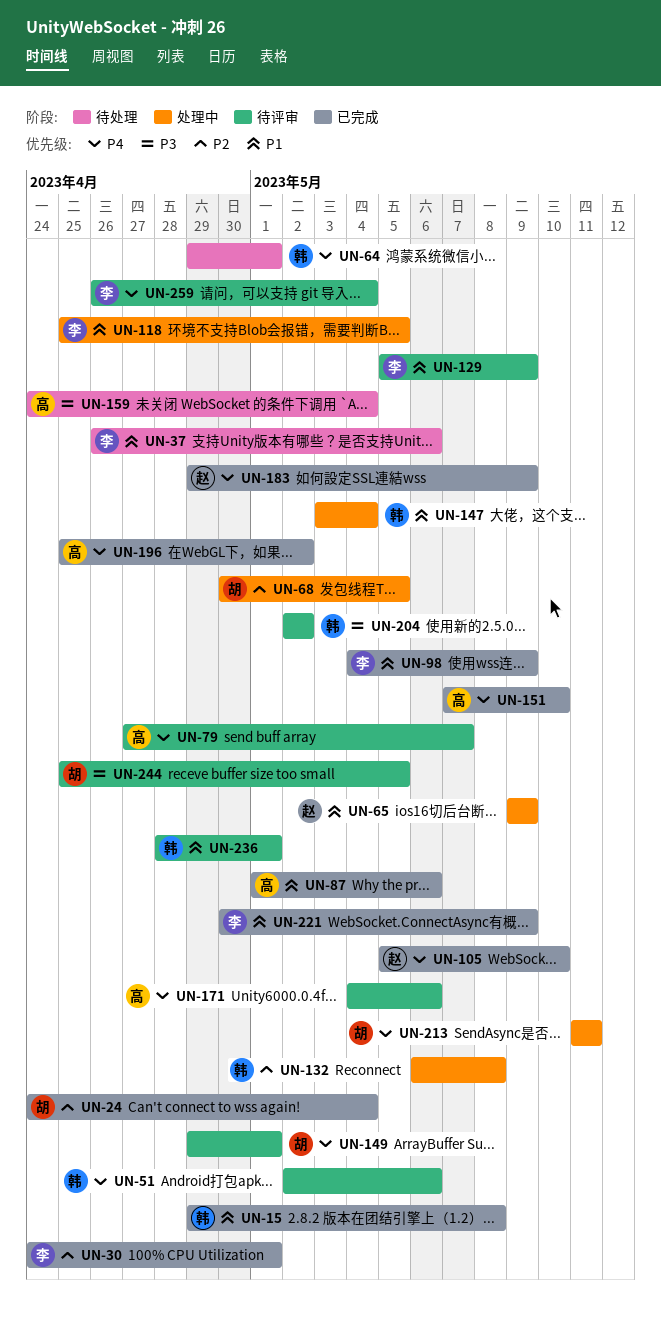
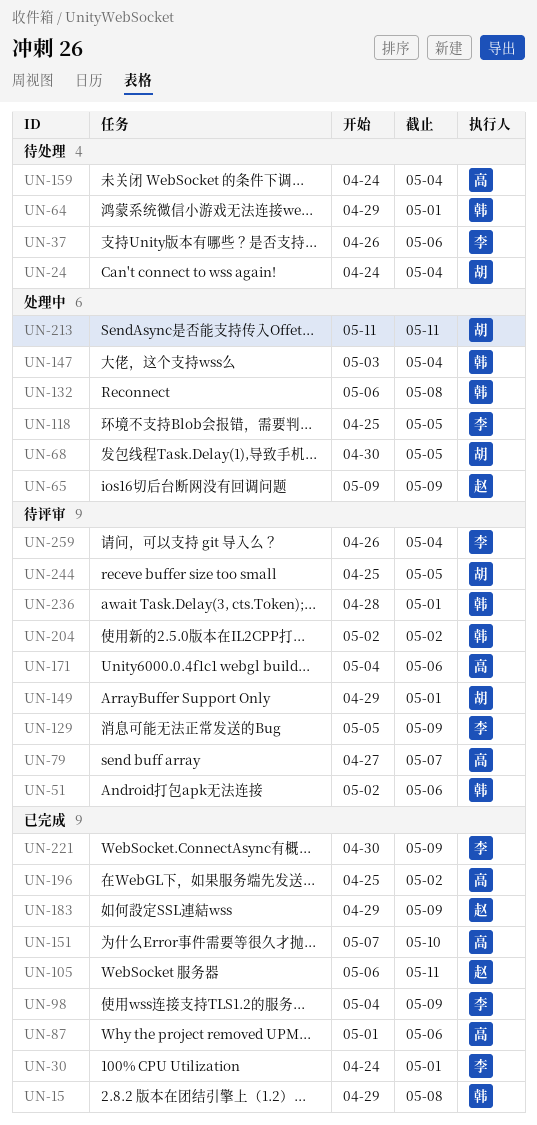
UN-24, status: 已完成 -> 待处理
UN-105, start: May 5 -> May 6
UN-105, due: May 10 -> May 11

